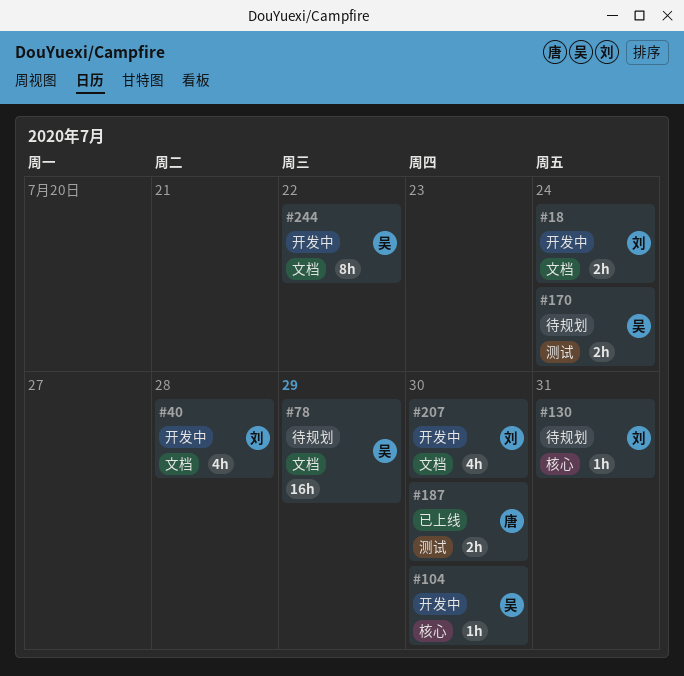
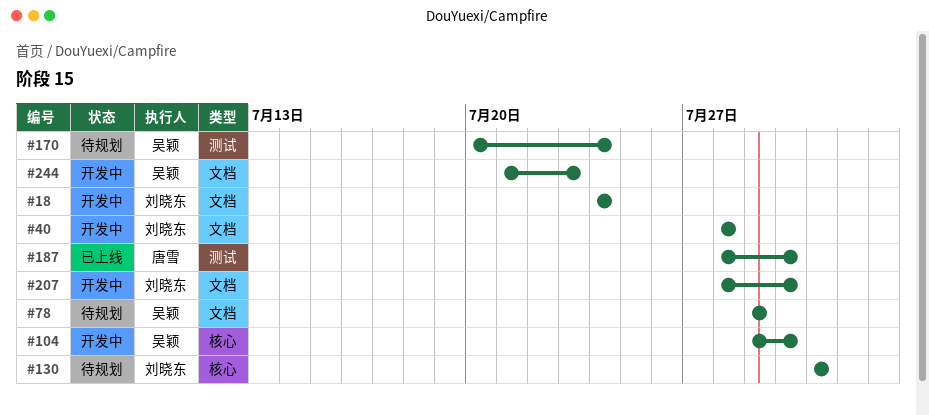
#244, due: Jul 22 -> Jul 23

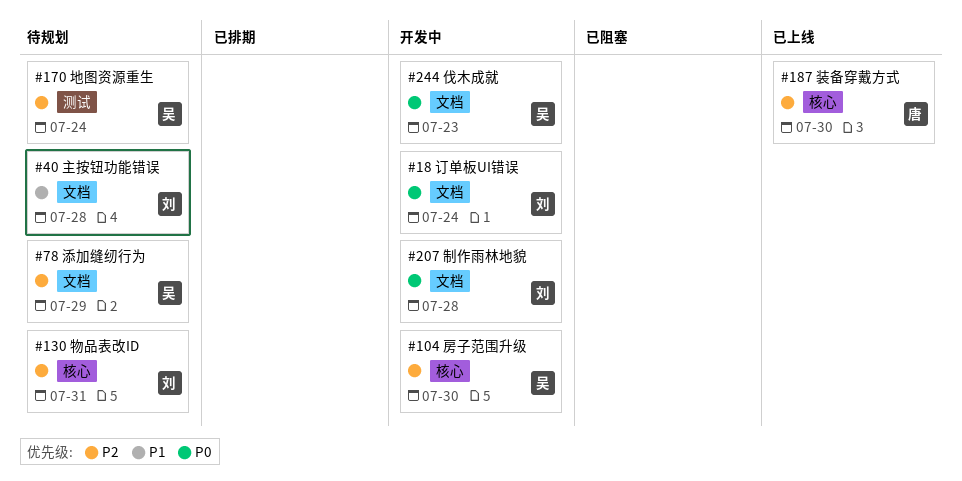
#40, status: 开发中 -> 待规划
#187, label: 测试 -> 核心
#207, due: Jul 30 -> Jul 28

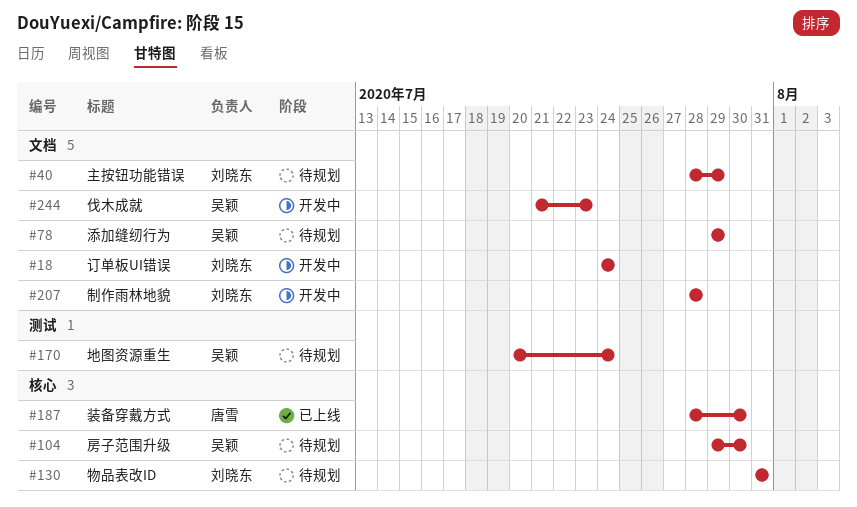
#40, due: Jul 28 -> Jul 29
#104, status: 开发中 -> 待规划

